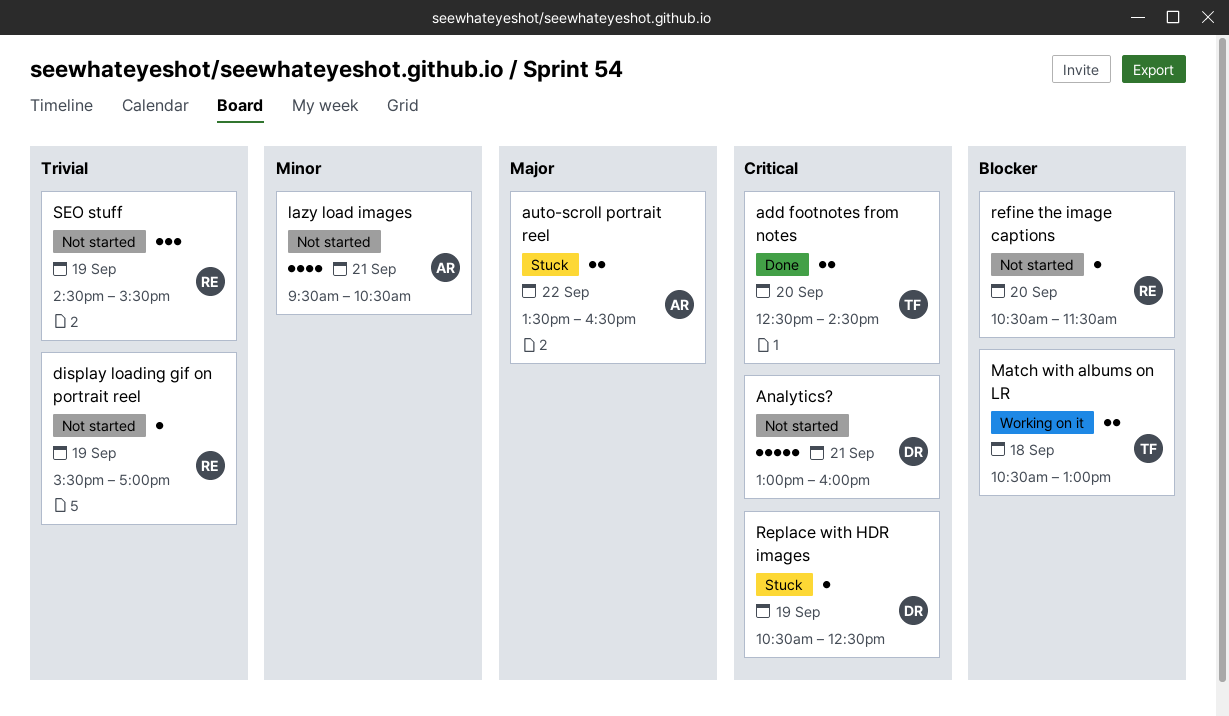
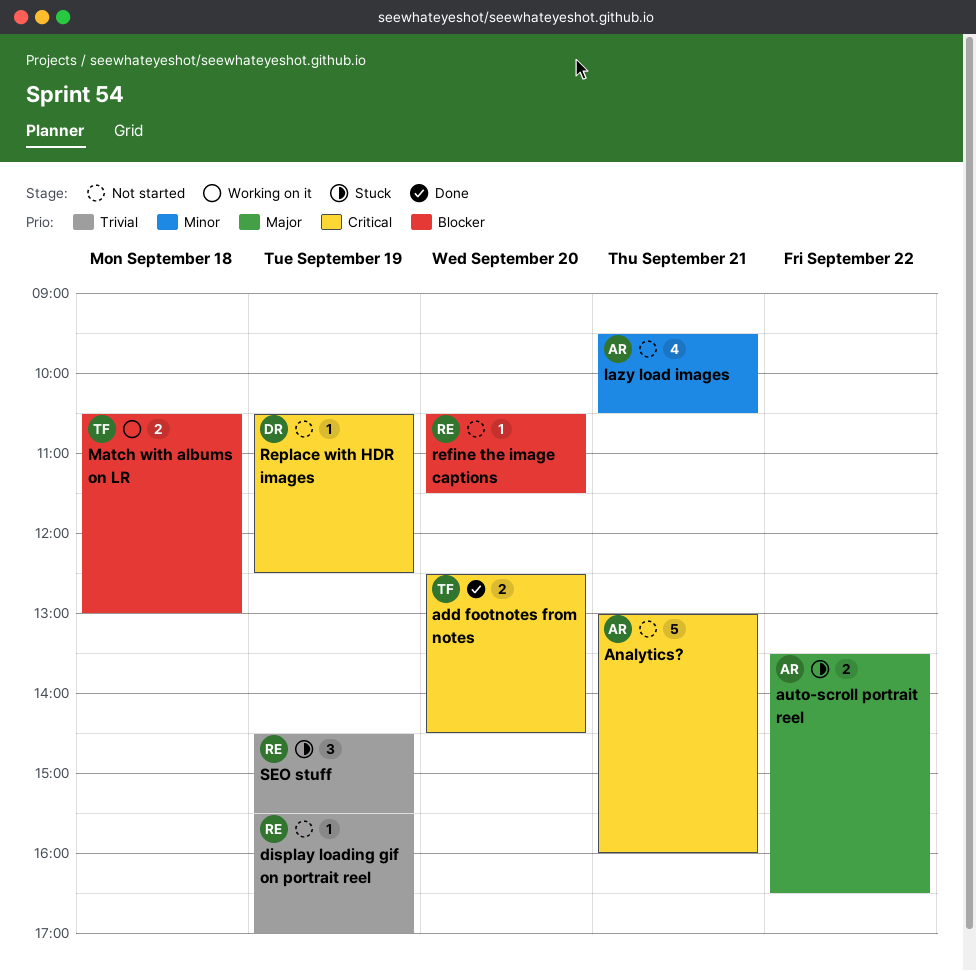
Analytics?, owner: DR -> AR
Replace with HDR images, status: Stuck -> Not started
SEO stuff, status: Not started -> Stuck

